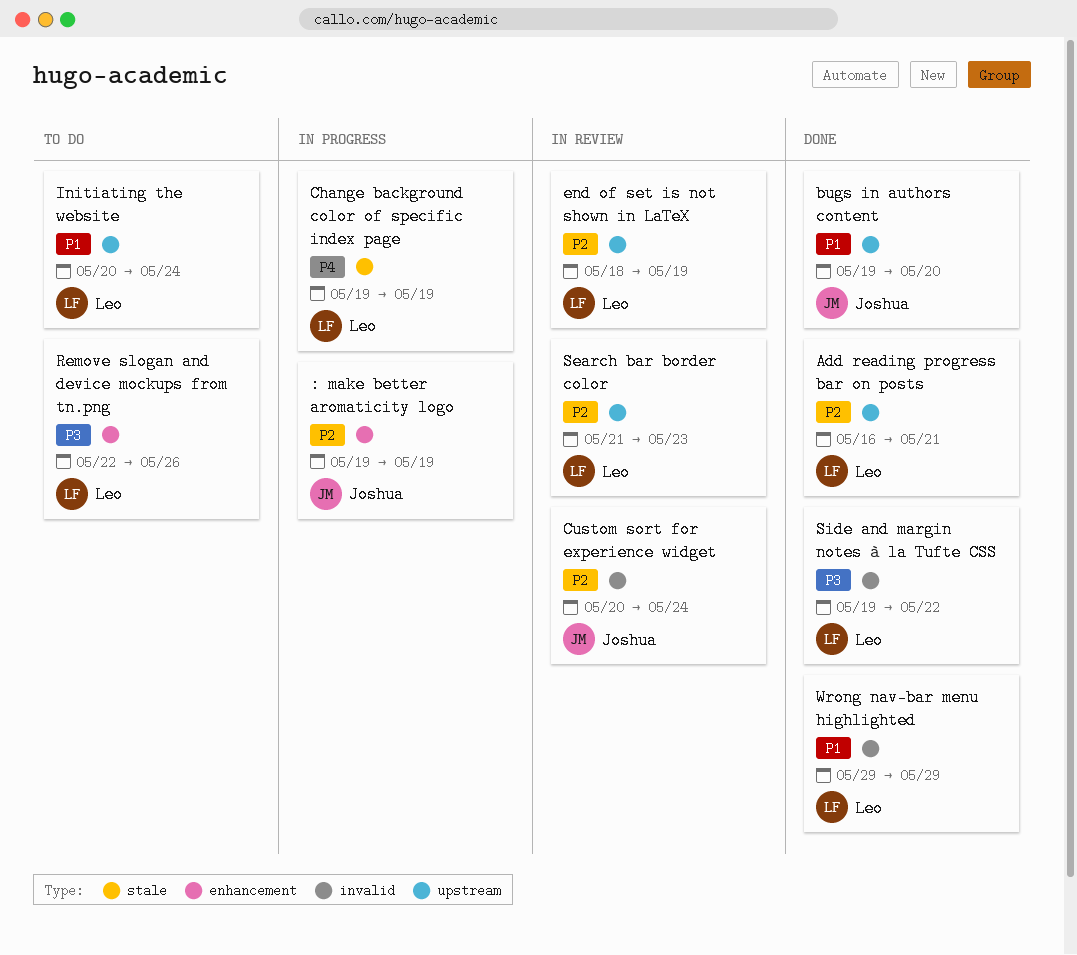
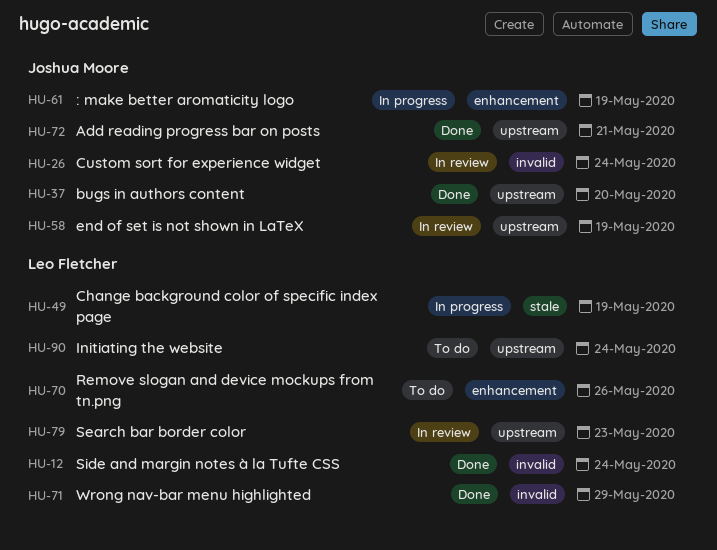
Add reading progress bar on posts, owner: Leo Fletcher -> Joshua Moore
end of set is not shown in LaTeX, owner: Leo Fletcher -> Joshua Moore
Side and margin notes à la Tufte CSS, due: May 22 -> May 24

